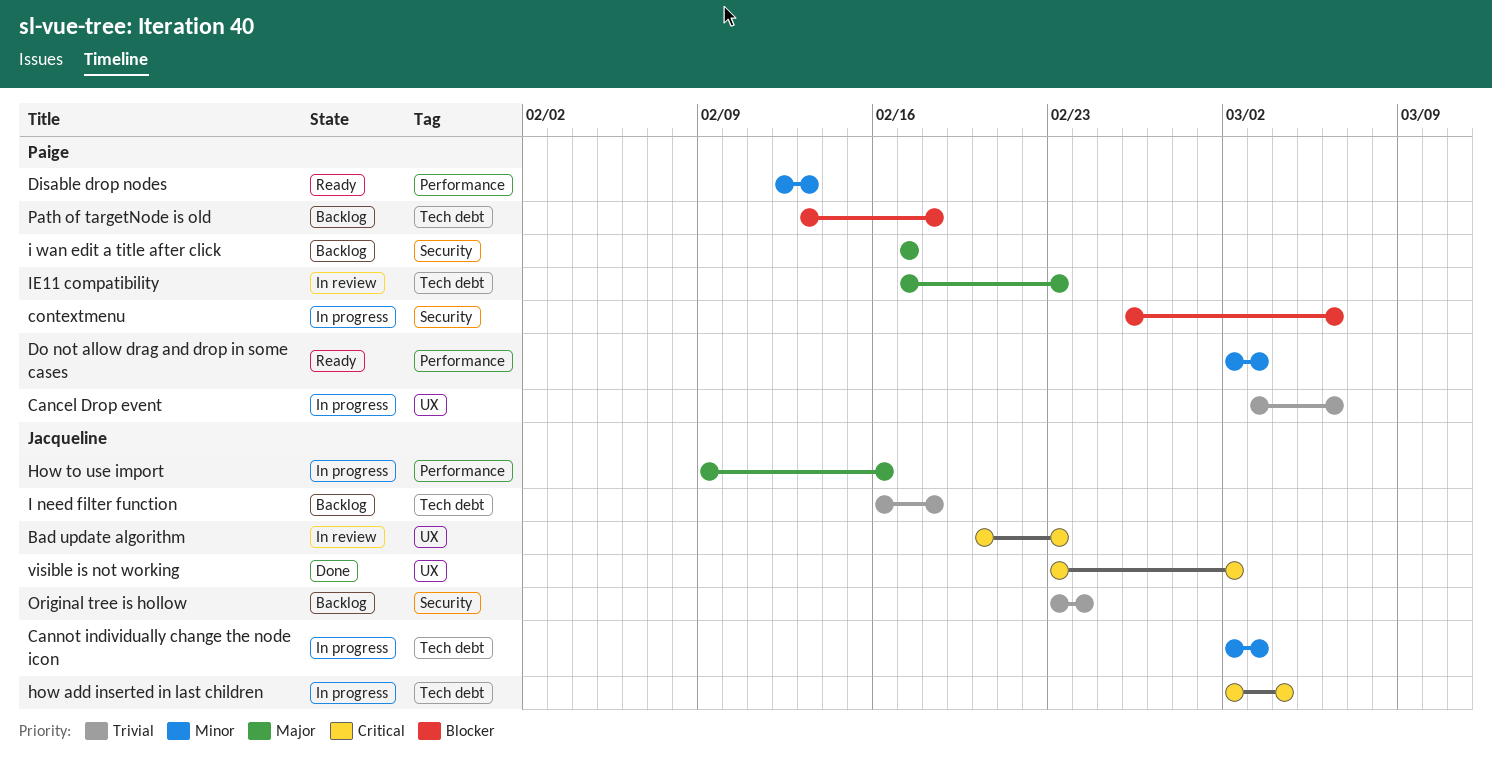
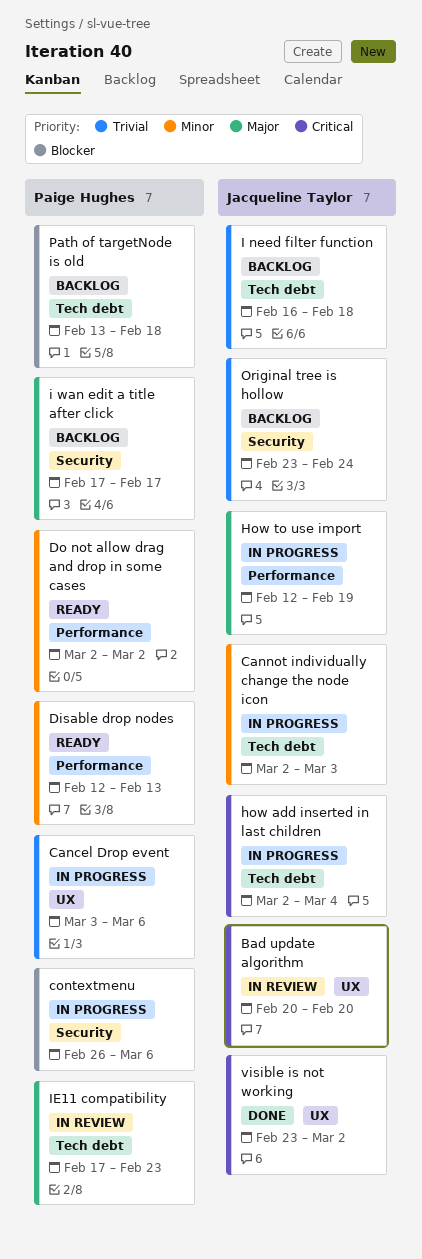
Bad update algorithm, due: Feb 23 -> Feb 20
Do not allow drag and drop in some cases, due: Mar 3 -> Mar 2
How to use import, start: Feb 9 -> Feb 12
How to use import, due: Feb 16 -> Feb 19

